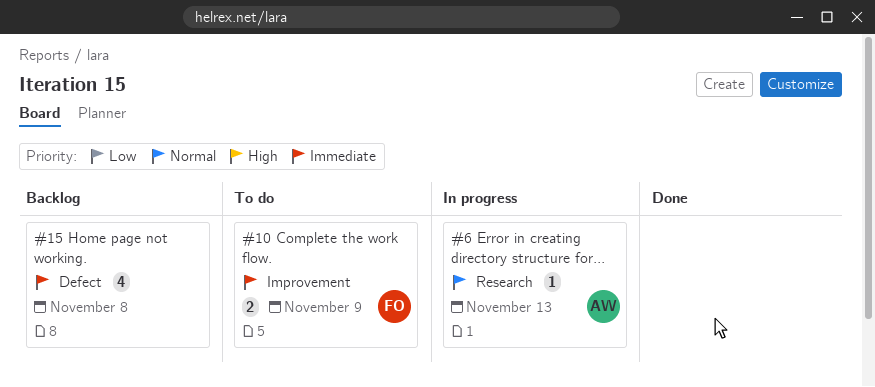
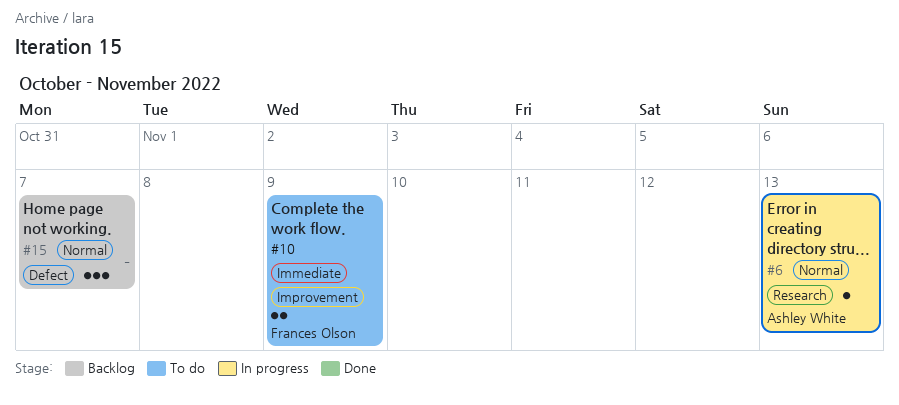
#15, priority: Immediate -> Normal
#15, estimate: 4 -> 3
#15, due: Nov 8 -> Nov 7

